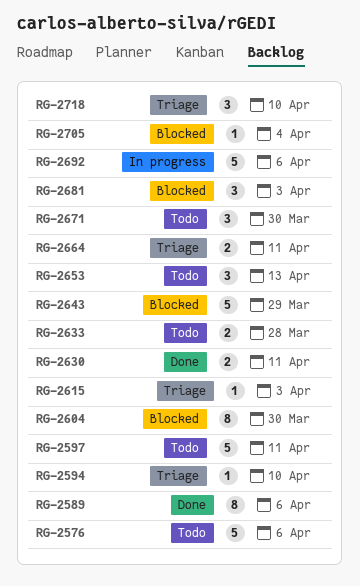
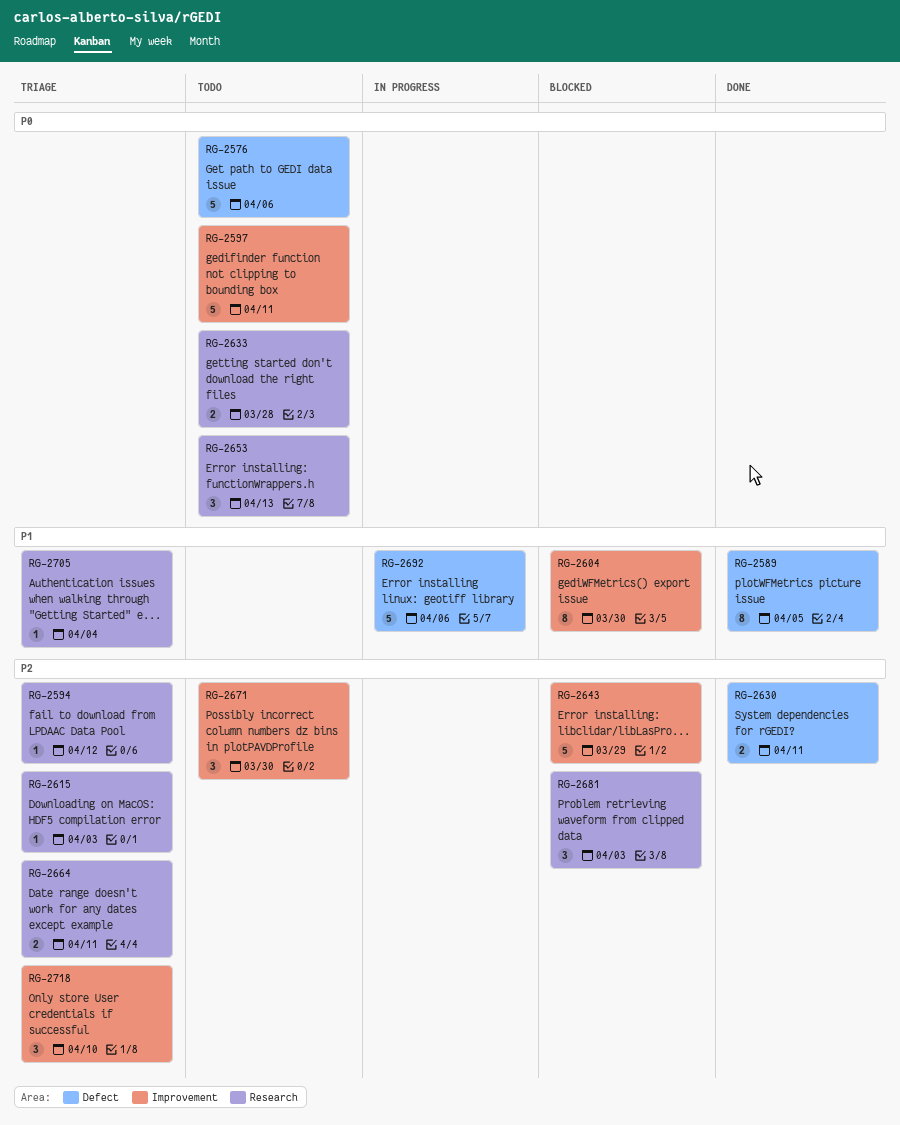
RG-2589, due: Apr 6 -> Apr 5
RG-2594, due: Apr 10 -> Apr 12
RG-2705, status: Blocked -> Triage

